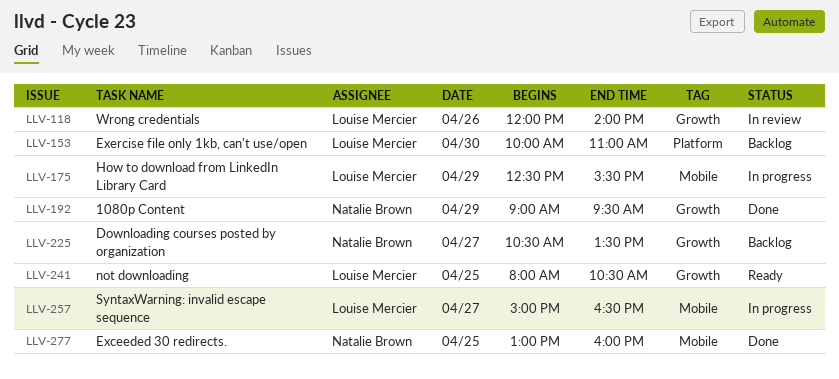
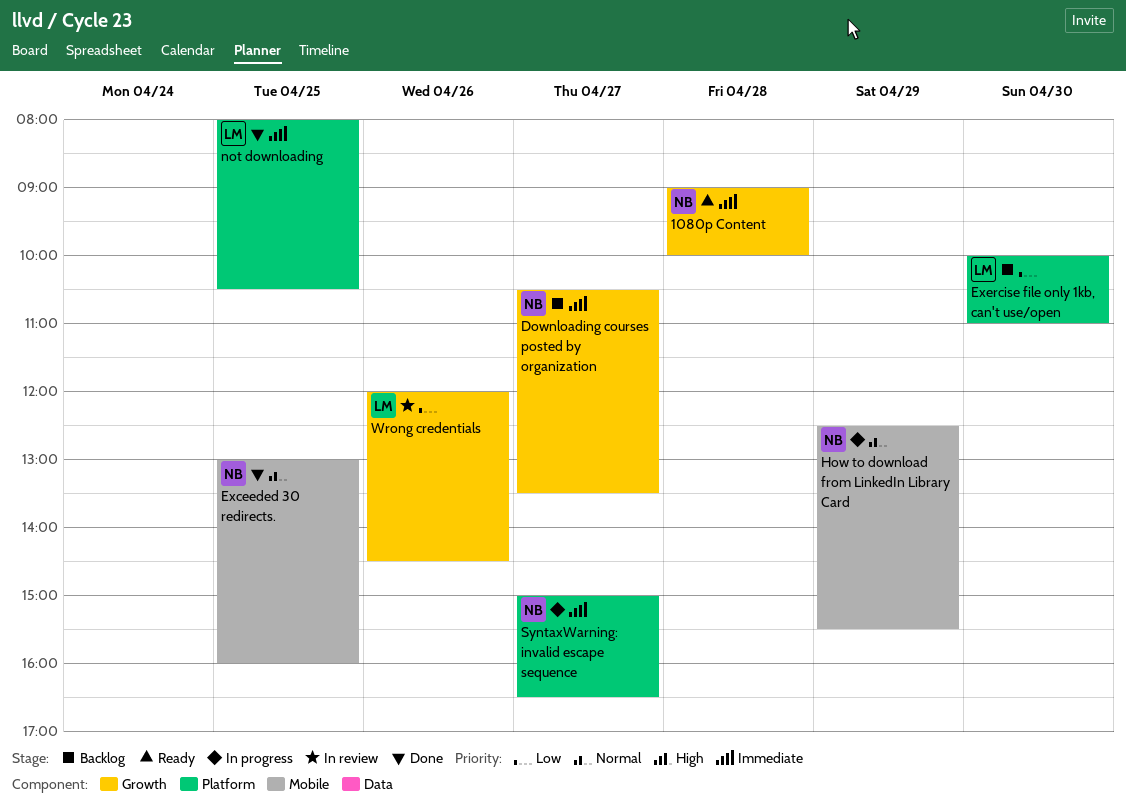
1080p Content, status: Done -> Ready
1080p Content, day: Apr 29 -> Apr 28
1080p Content, ends: 09:30 -> 10:00
How to download from LinkedIn Library Card, owner: Louise Mercier -> Natalie Brown
not downloading, status: Ready -> Done
not downloading, label: Growth -> Platform
SyntaxWarning: invalid escape sequence, owner: Louise Mercier -> Natalie Brown
SyntaxWarning: invalid escape sequence, label: Mobile -> Platform
Wrong credentials, ends: 14:00 -> 14:30

